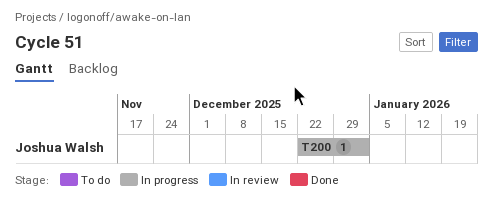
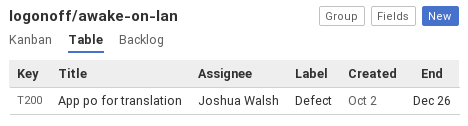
T200, due: Jan 2 -> Dec 26

